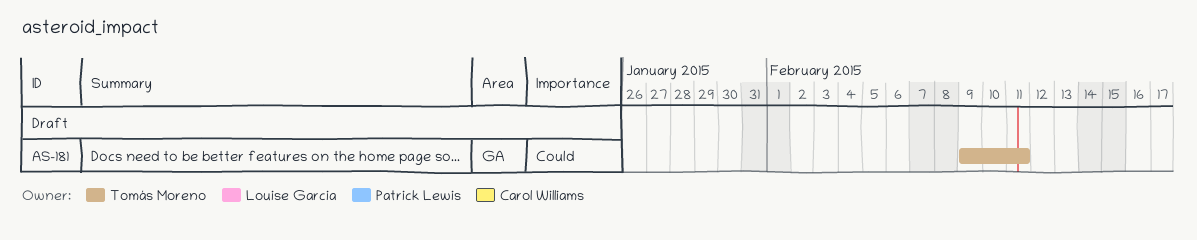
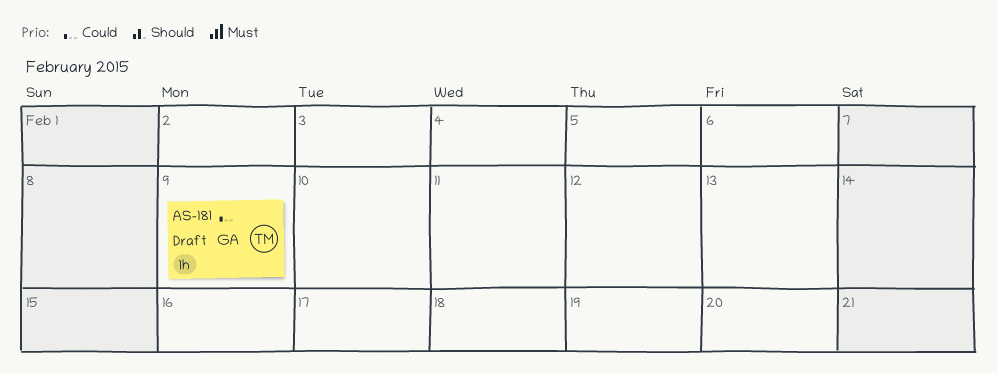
AS-181, due: Feb 11 -> Feb 9

